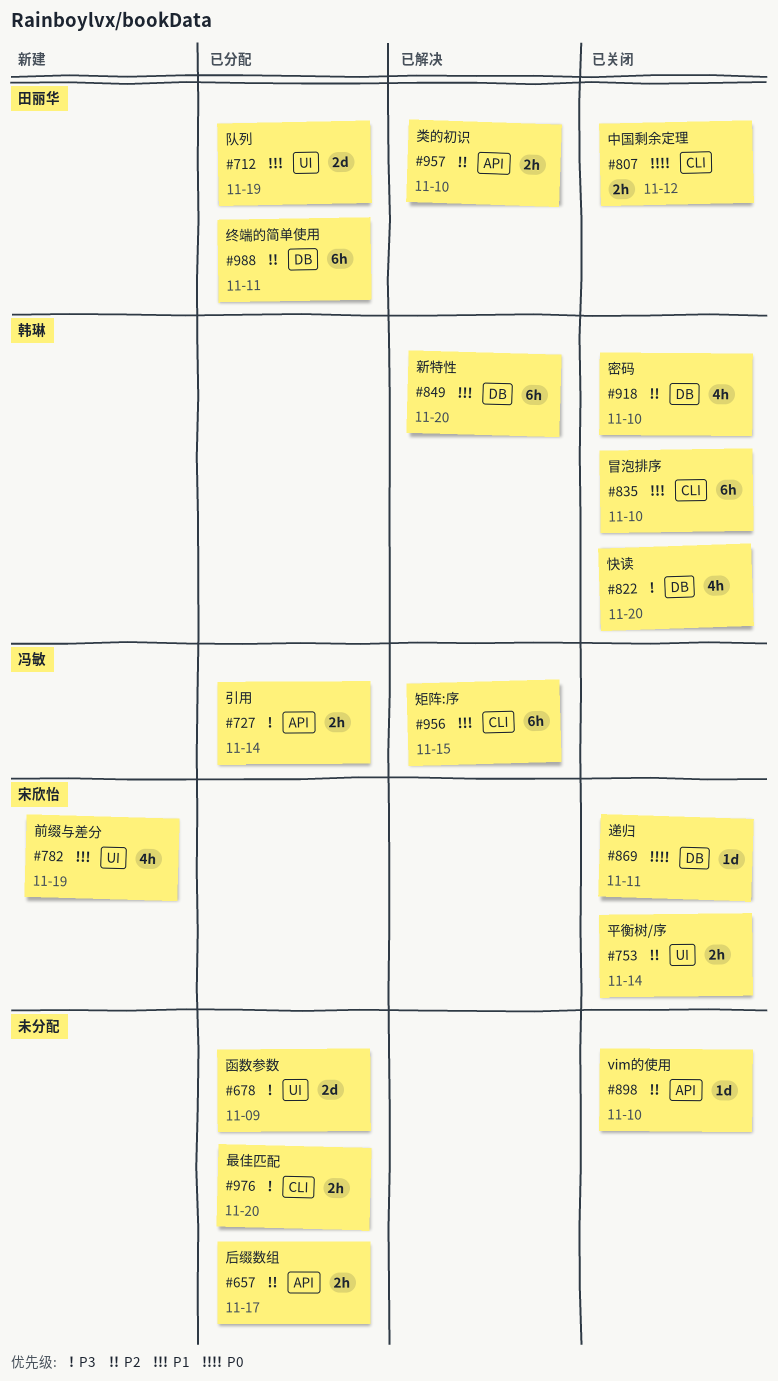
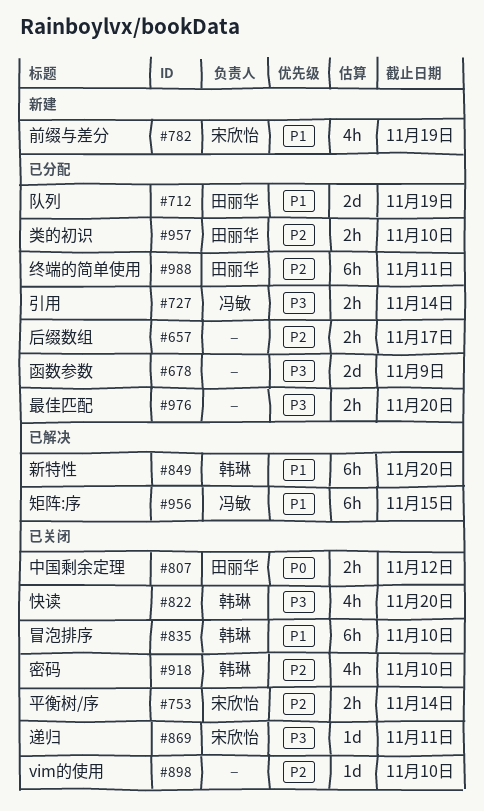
#869, priority: P0 -> P3
#957, status: 已解决 -> 已分配

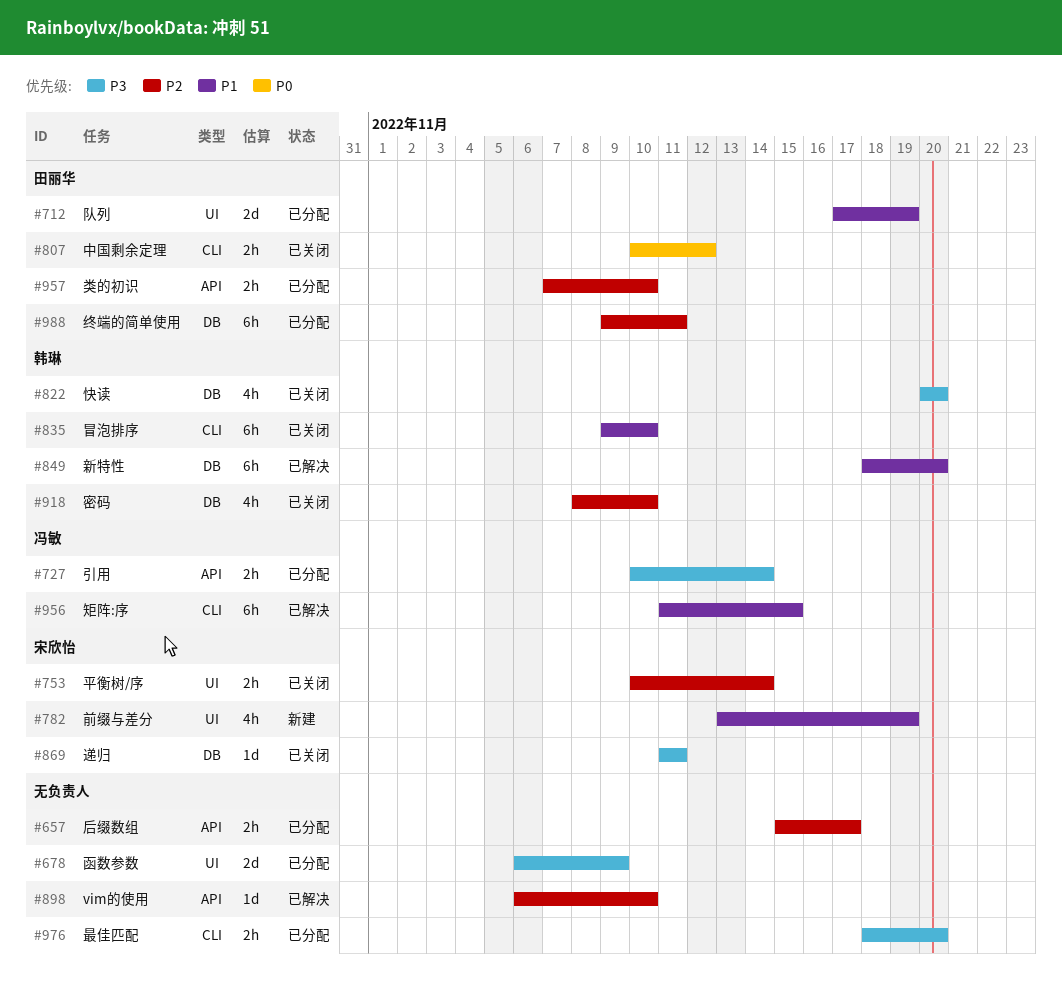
#898, status: 已关闭 -> 已解决

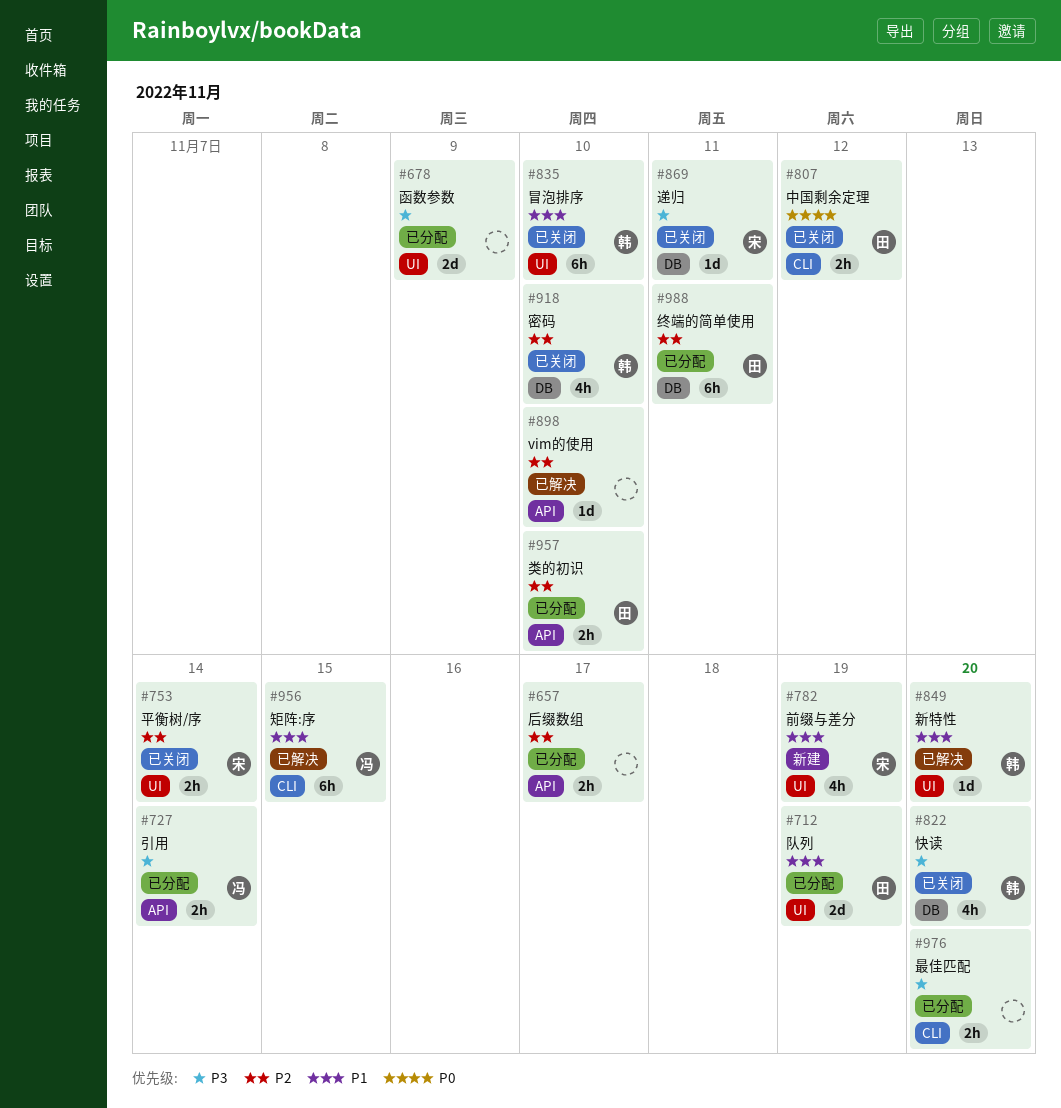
#835, label: CLI -> UI
#849, label: DB -> UI
#849, estimate: 6h -> 1d

